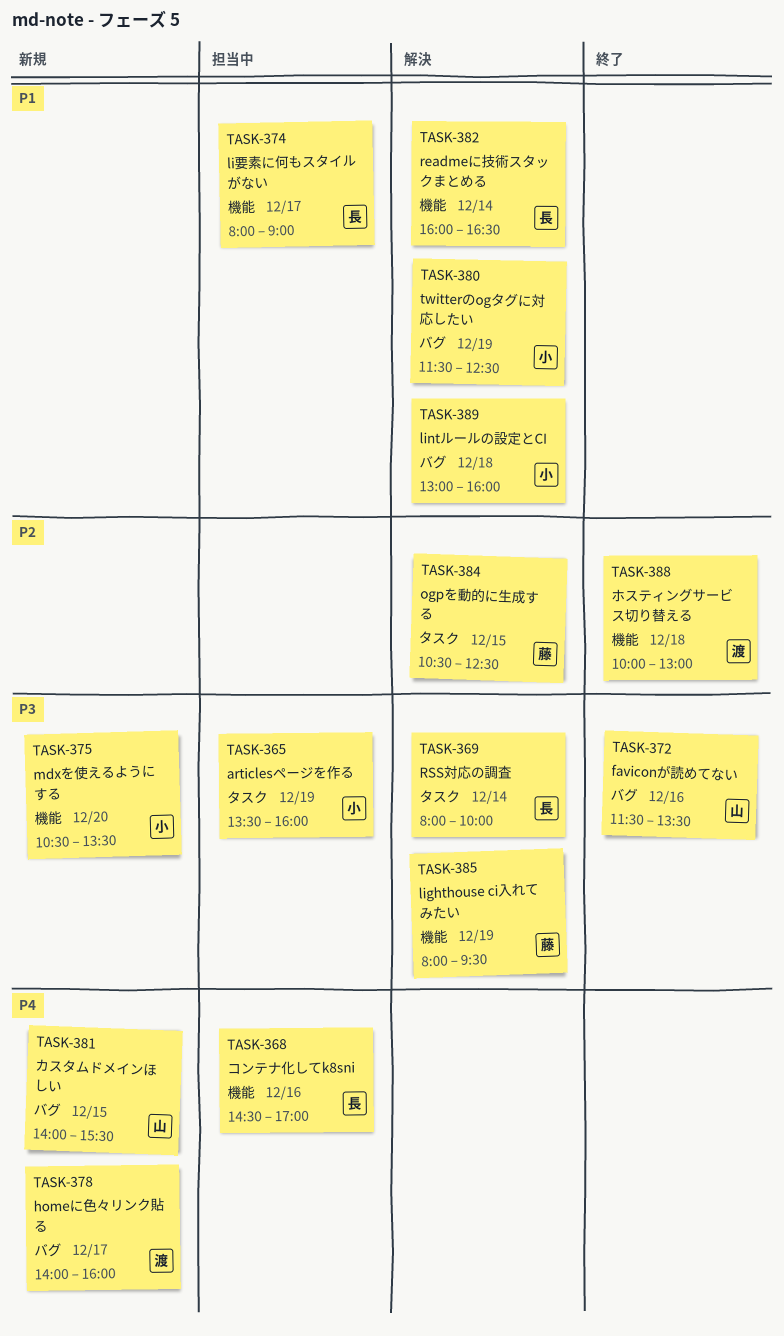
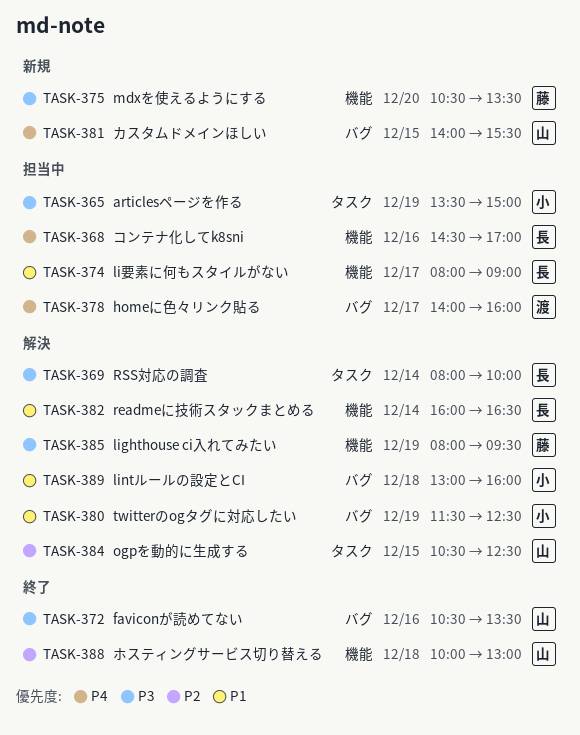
TASK-365, ends: 16:00 -> 15:00
TASK-372, begins: 11:30 -> 10:30
TASK-375, owner: 小 -> 藤
TASK-378, status: 新規 -> 担当中
TASK-384, owner: 藤 -> 山
TASK-388, owner: 渡 -> 山

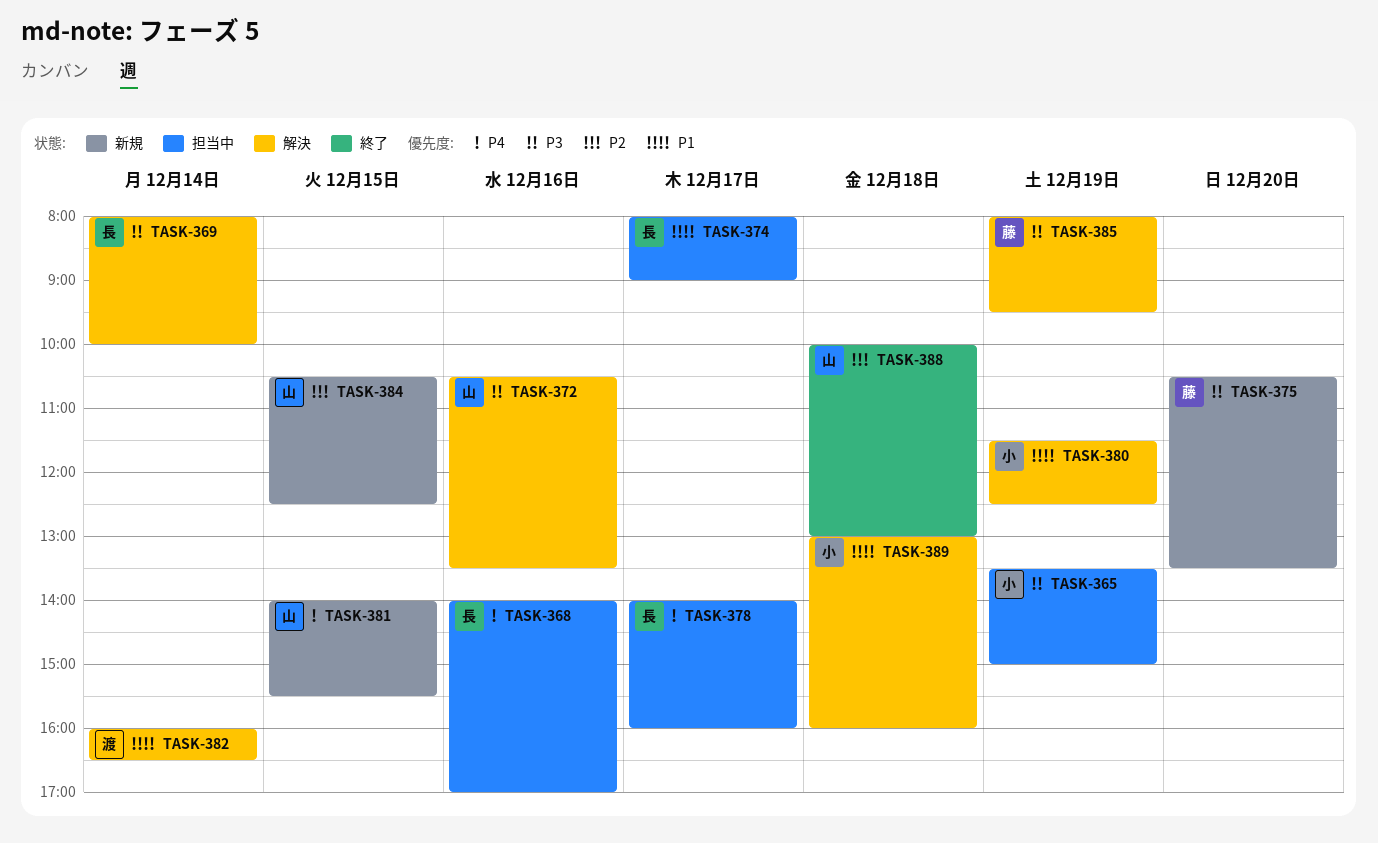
TASK-368, begins: 14:30 -> 14:00
TASK-372, status: 終了 -> 解決
TASK-378, owner: 渡 -> 長
TASK-382, owner: 長 -> 渡
TASK-384, status: 解決 -> 新規

